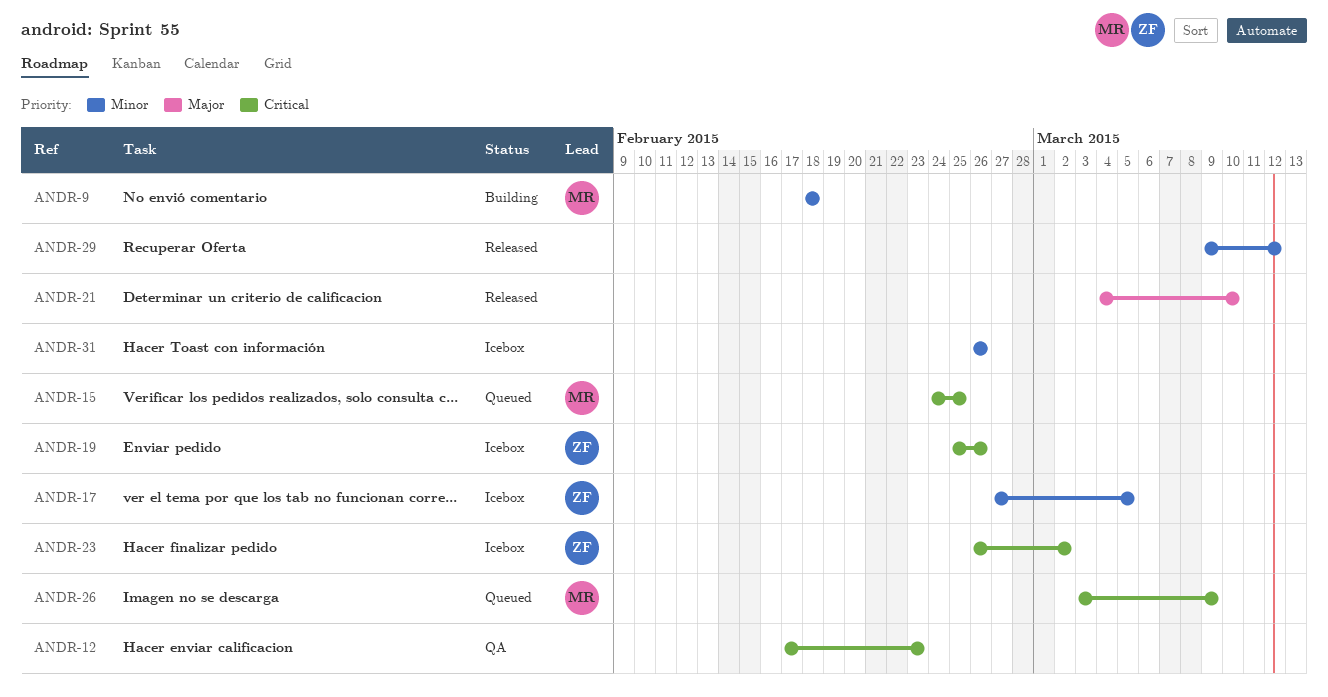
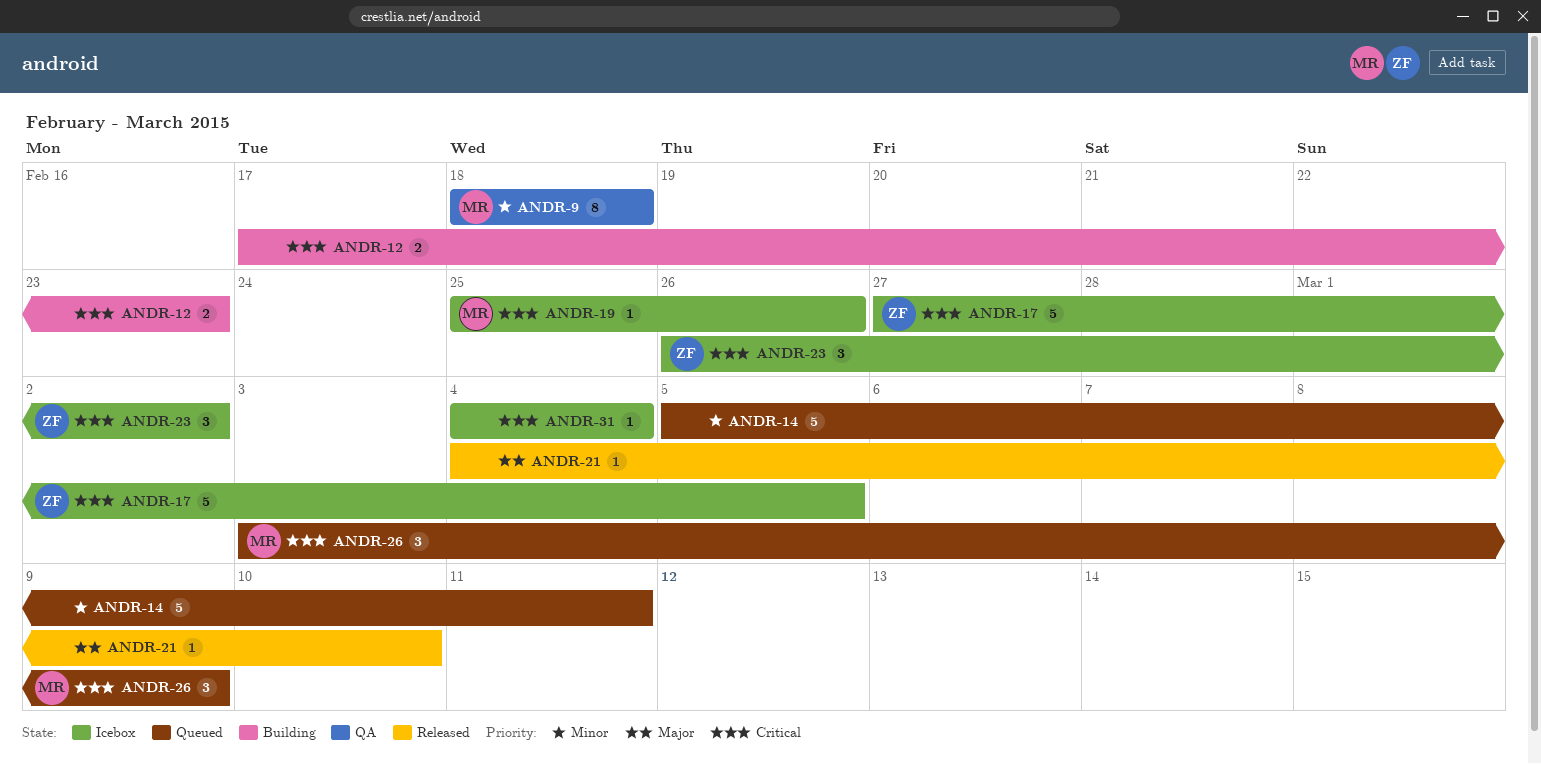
ANDR-9, status: Building -> QA
ANDR-12, status: QA -> Building
ANDR-14: none -> present
ANDR-15: present -> none
ANDR-17, priority: Minor -> Critical
ANDR-19, owner: ZF -> MR
ANDR-29: present -> none
ANDR-31, priority: Minor -> Critical
ANDR-31, start: Feb 26 -> Mar 4
ANDR-31, due: Feb 26 -> Mar 4

